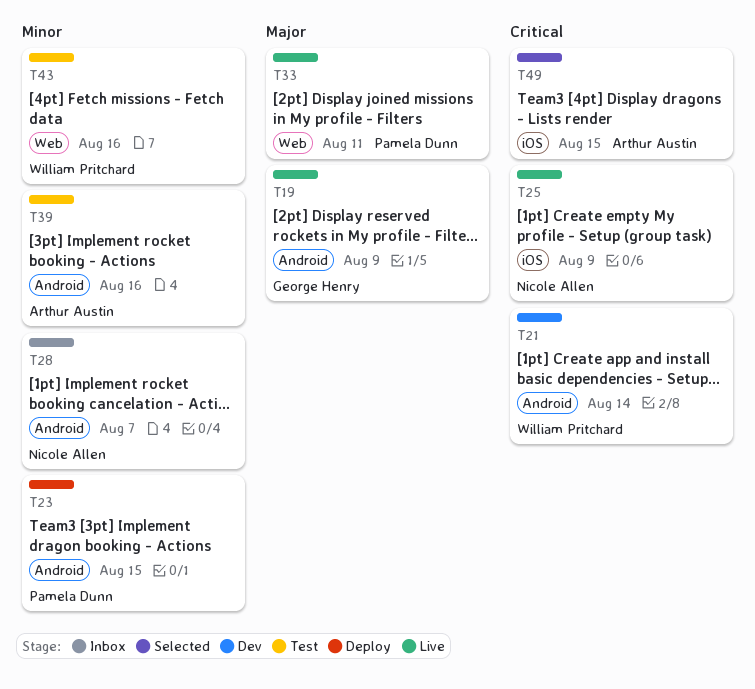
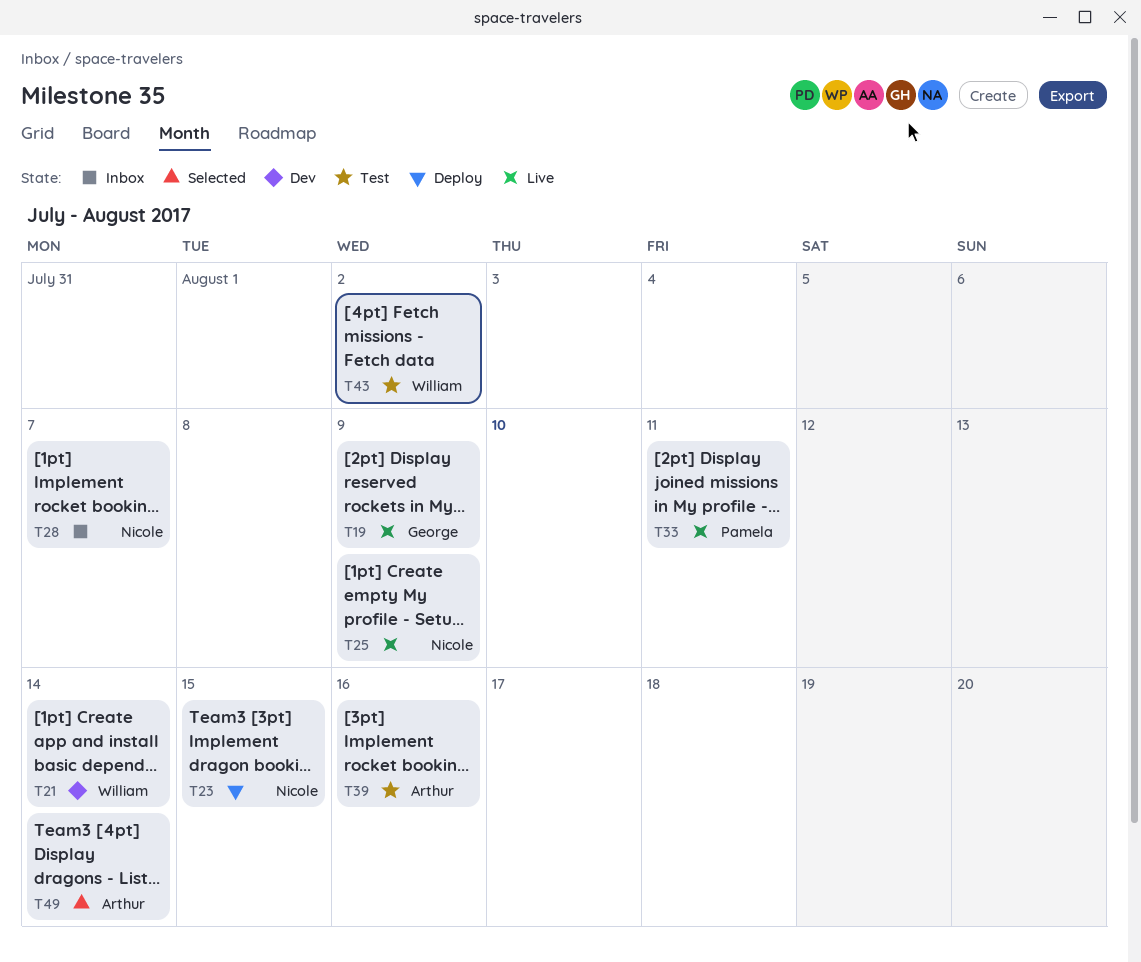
T23, owner: Pamela Dunn -> Nicole Allen
T43, due: Aug 16 -> Aug 2
T49, due: Aug 15 -> Aug 14

